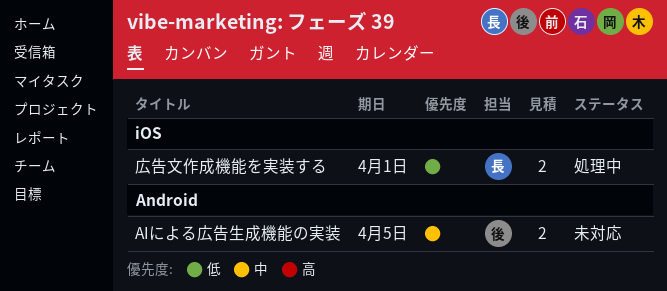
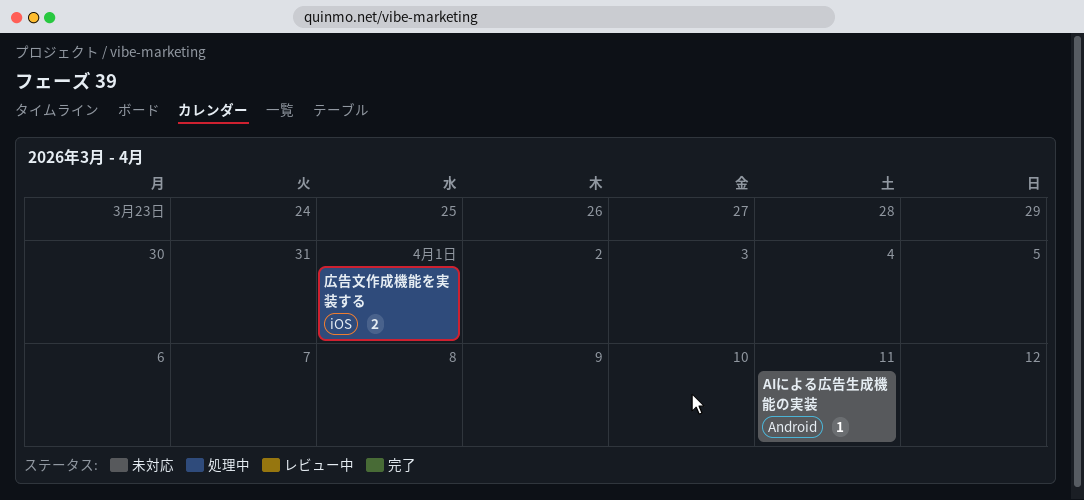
AIによる広告生成機能の実装, estimate: 2 -> 1
AIによる広告生成機能の実装, due: Apr 5 -> Apr 11

